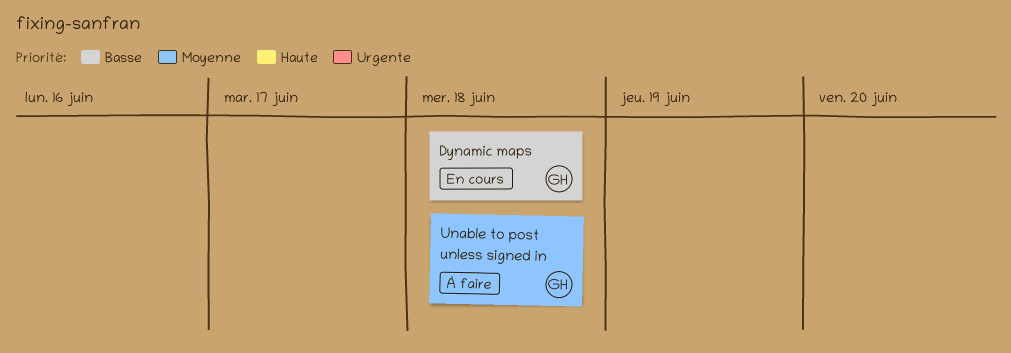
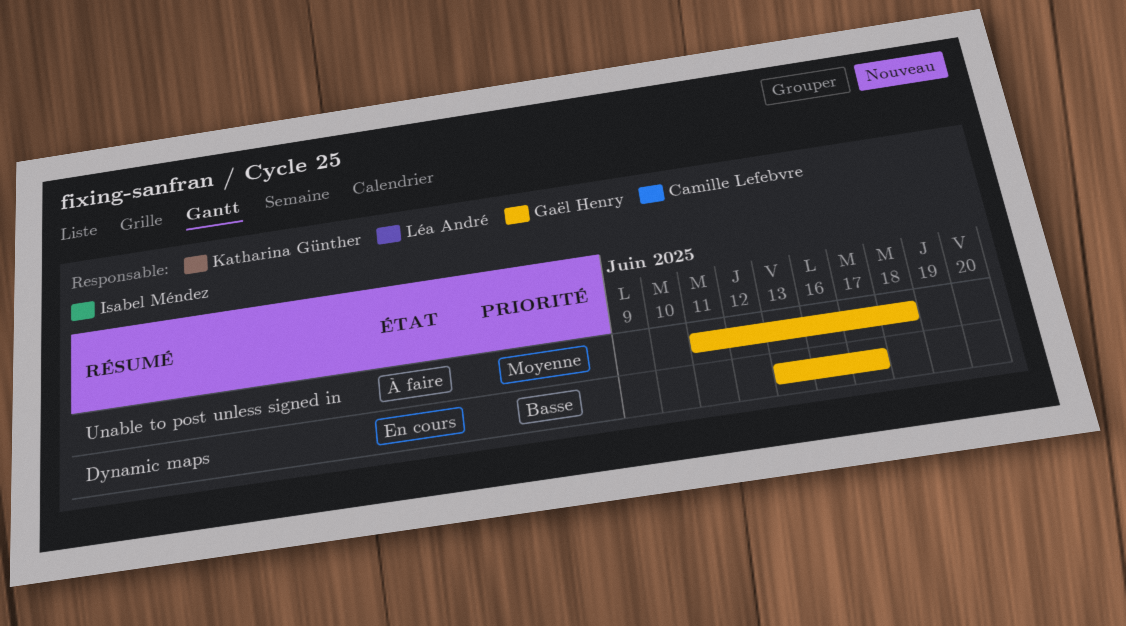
Dynamic maps, due: Jun 18 -> Jun 17

